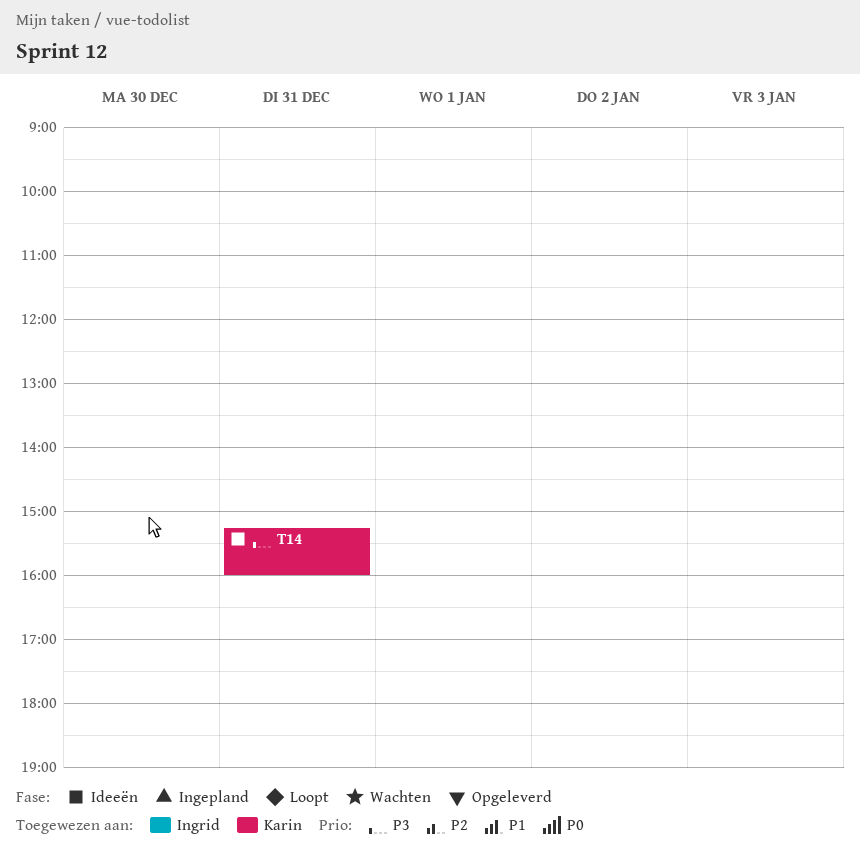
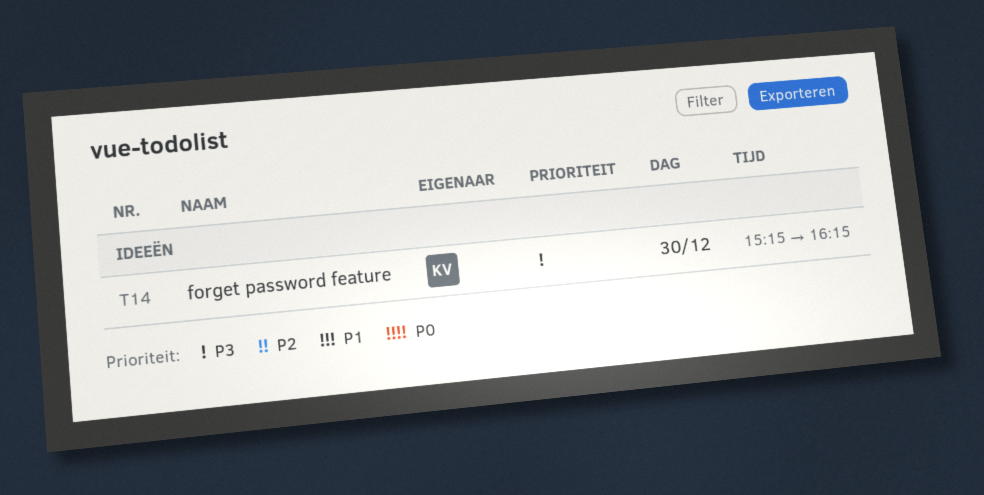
T14, day: Dec 31 -> Dec 30
T14, ends: 16:00 -> 16:15

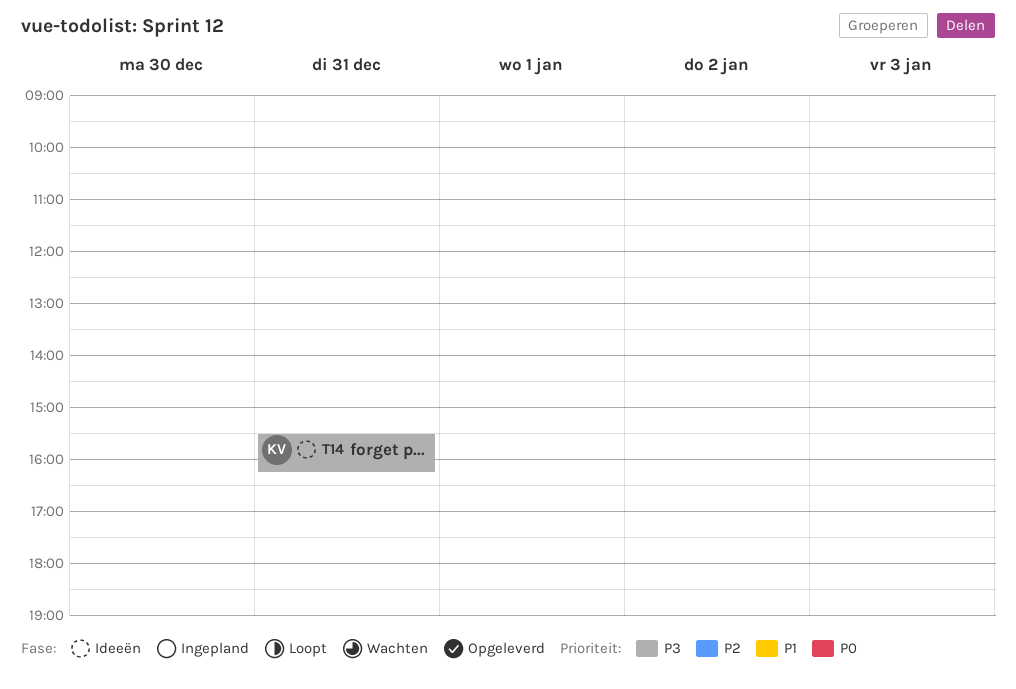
T14, day: Dec 30 -> Dec 31
T14, begins: 15:15 -> 15:30

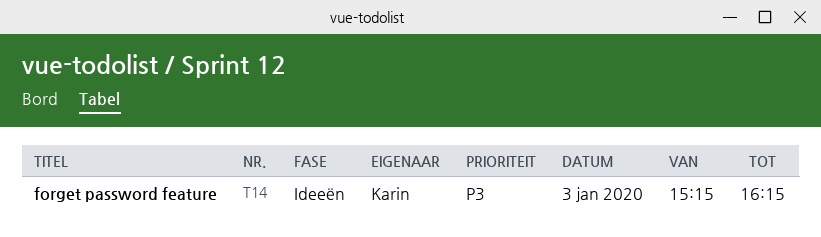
T14, day: Dec 31 -> Jan 3
T14, begins: 15:30 -> 15:15

